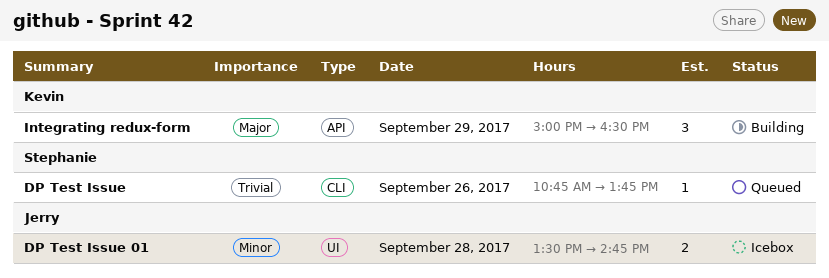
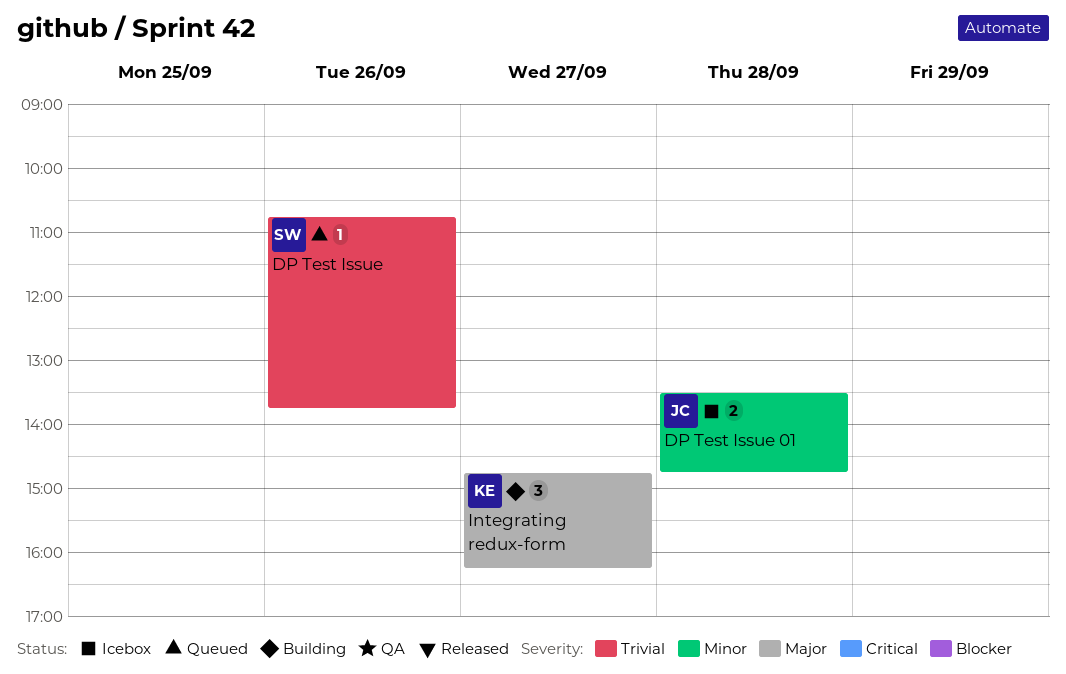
Integrating redux-form, day: Sep 29 -> Sep 27
Integrating redux-form, begins: 15:00 -> 14:45
Integrating redux-form, ends: 16:30 -> 16:15

